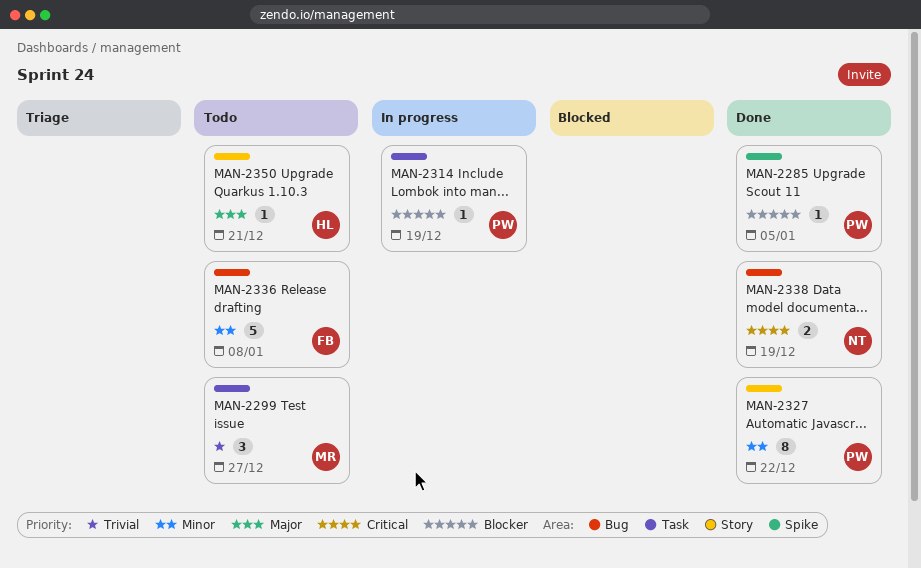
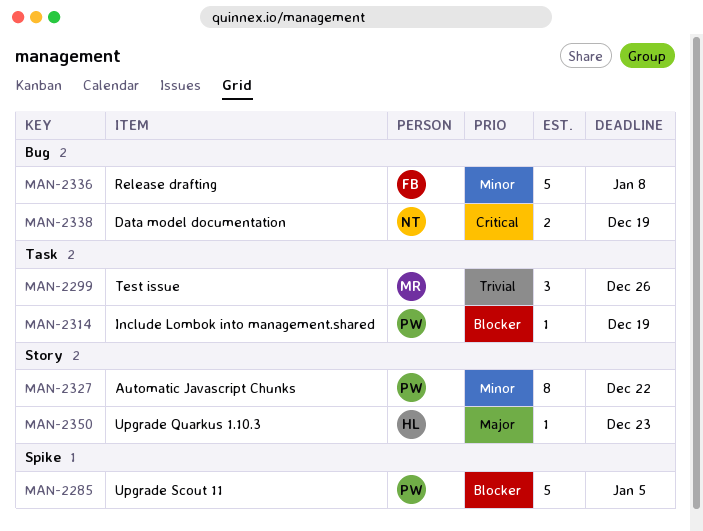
MAN-2285, estimate: 1 -> 5
MAN-2299, due: Dec 27 -> Dec 26
MAN-2350, due: Dec 21 -> Dec 23

